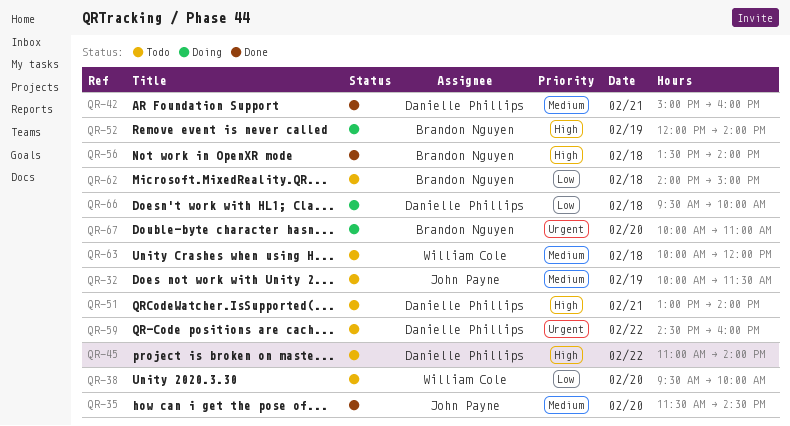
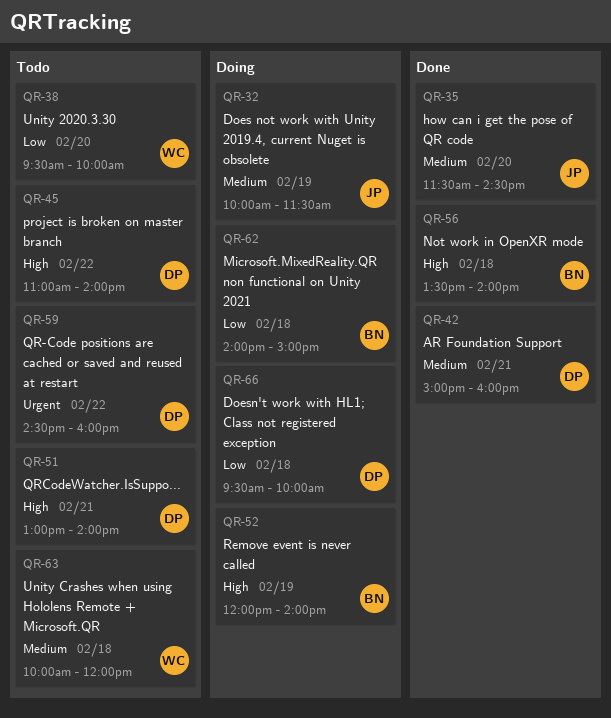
QR-32, status: Todo -> Doing
QR-62, status: Todo -> Doing
QR-67: present -> none

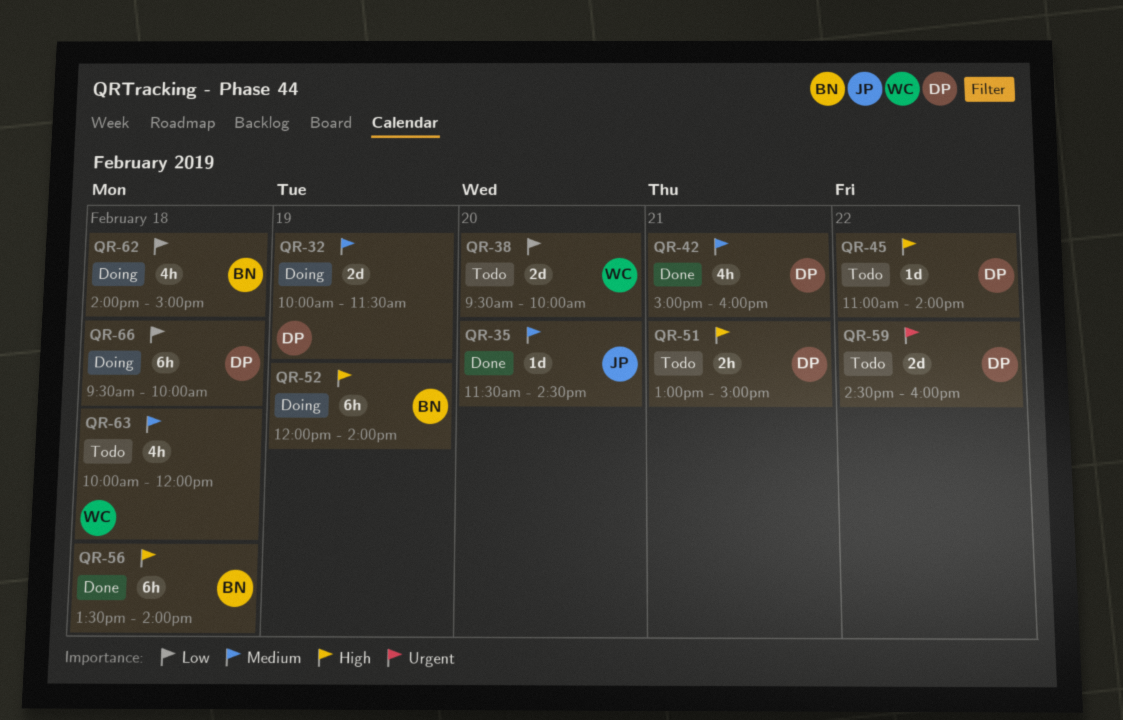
QR-32, owner: JP -> DP
QR-51, ends: 14:00 -> 15:00

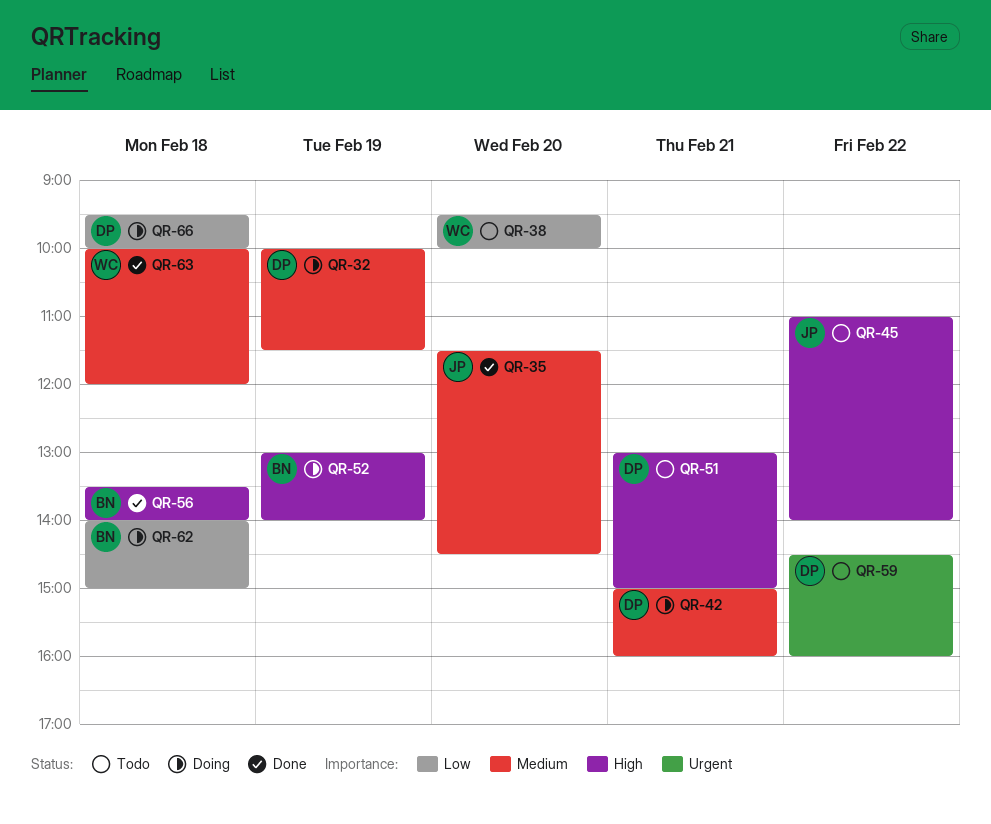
QR-42, status: Done -> Doing
QR-45, owner: DP -> JP
QR-52, begins: 12:00 -> 13:00
QR-63, status: Todo -> Done

